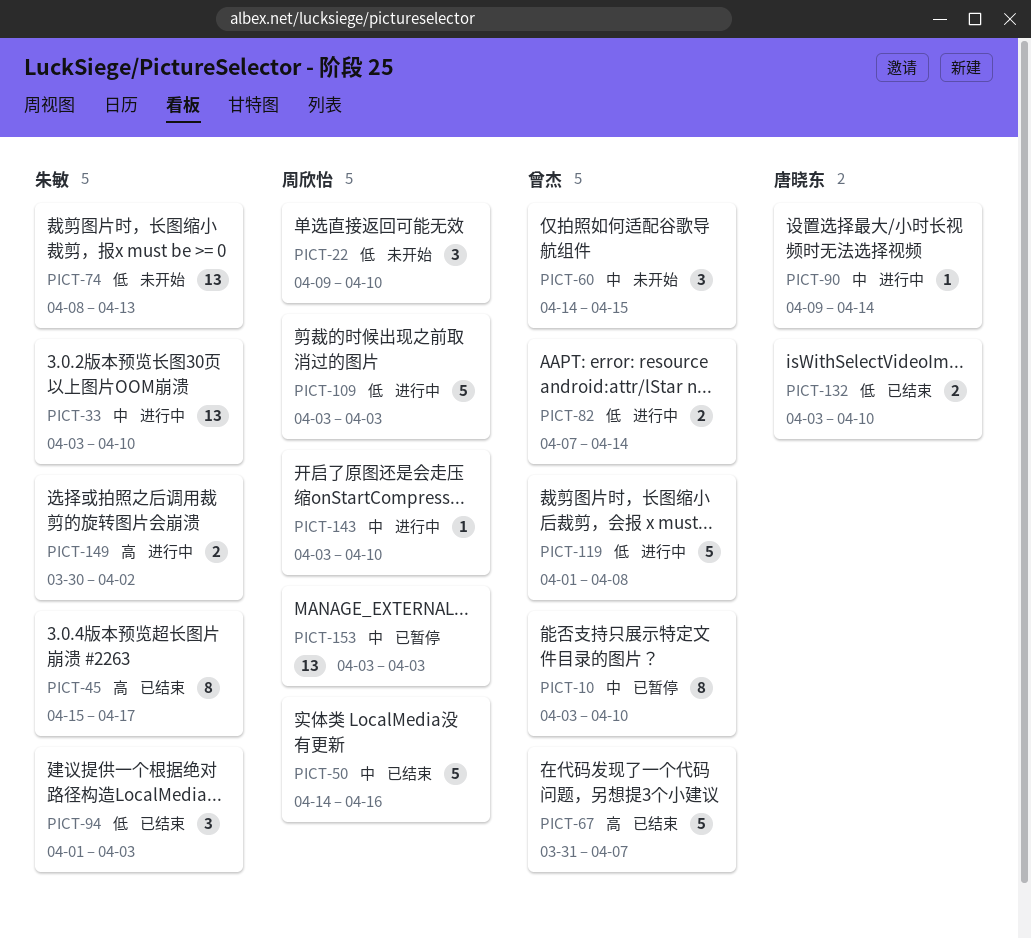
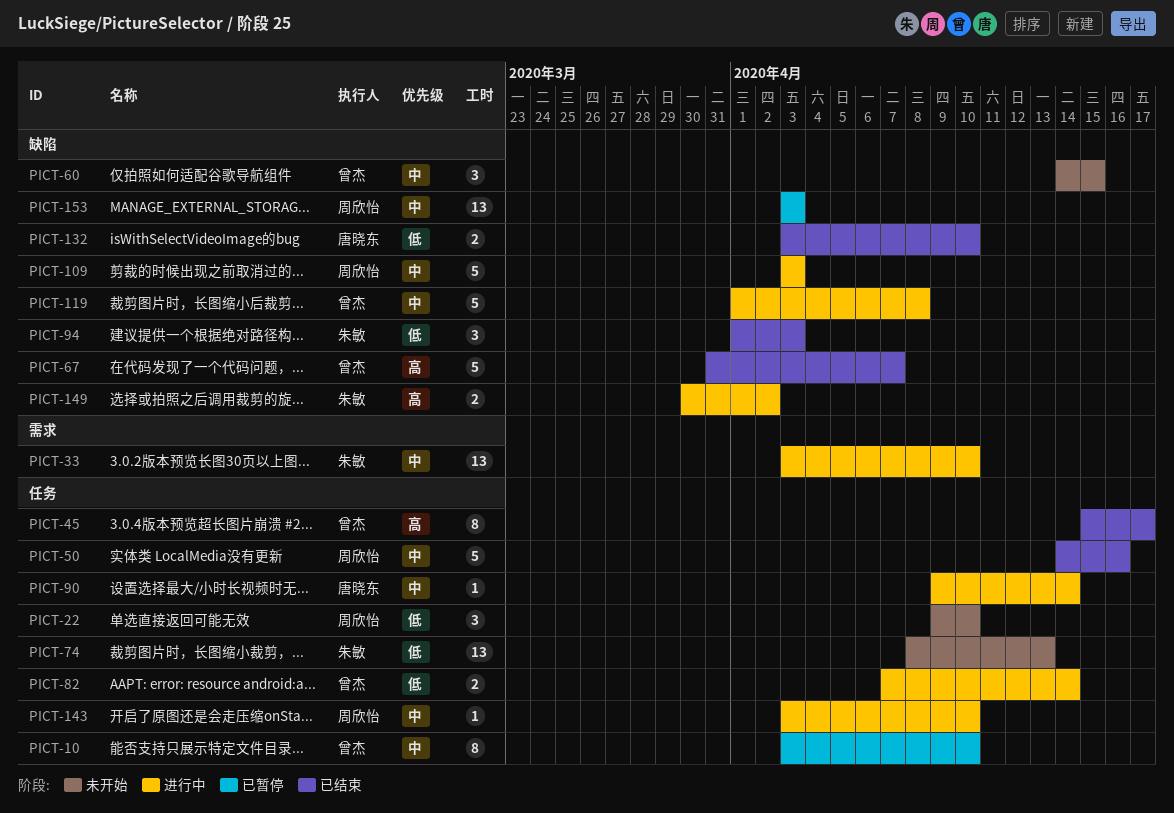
PICT-45, owner: 朱敏 -> 曾杰
PICT-109, priority: 低 -> 中
PICT-119, priority: 低 -> 中

